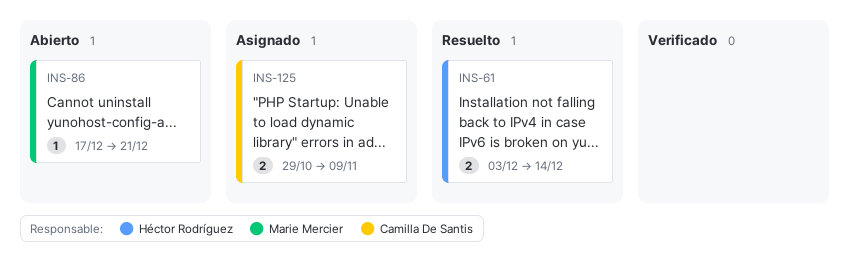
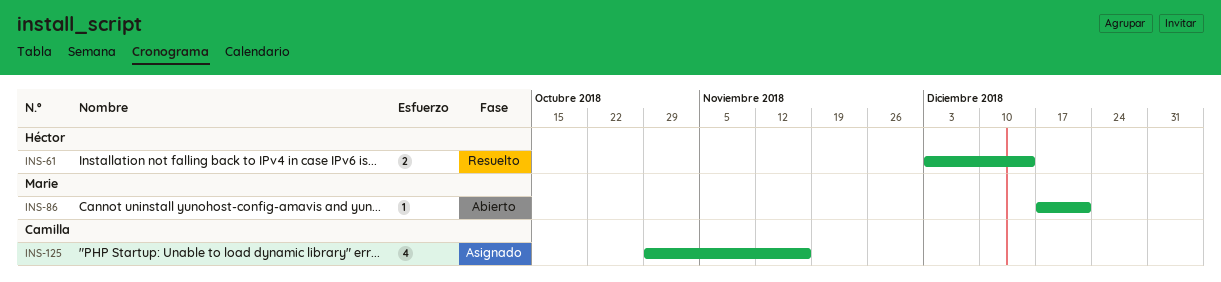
INS-125, estimate: 2 -> 4
INS-125, due: Nov 9 -> Nov 16

